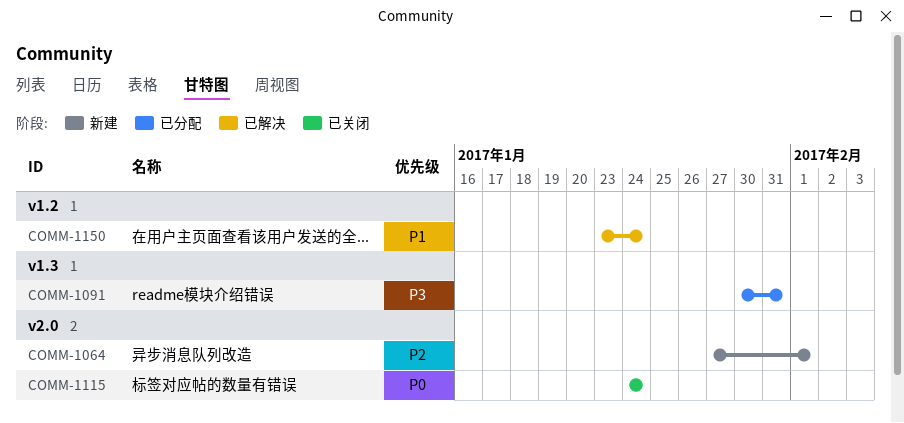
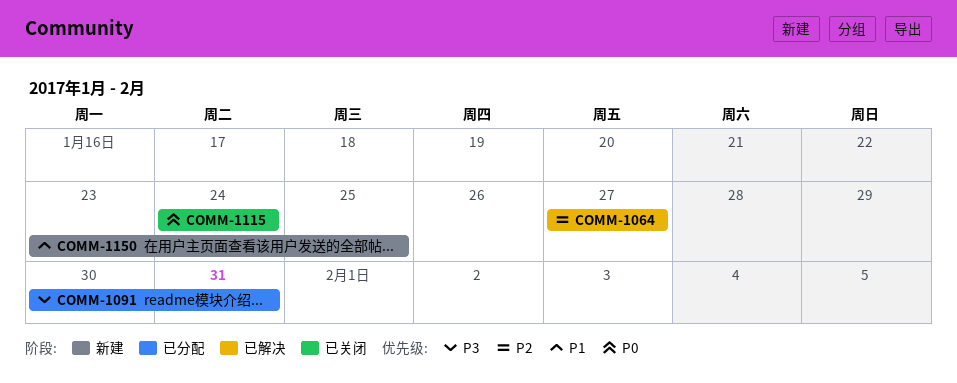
COMM-1064, status: 新建 -> 已解决
COMM-1064, due: Feb 1 -> Jan 27
COMM-1150, status: 已解决 -> 新建
COMM-1150, due: Jan 24 -> Jan 25

